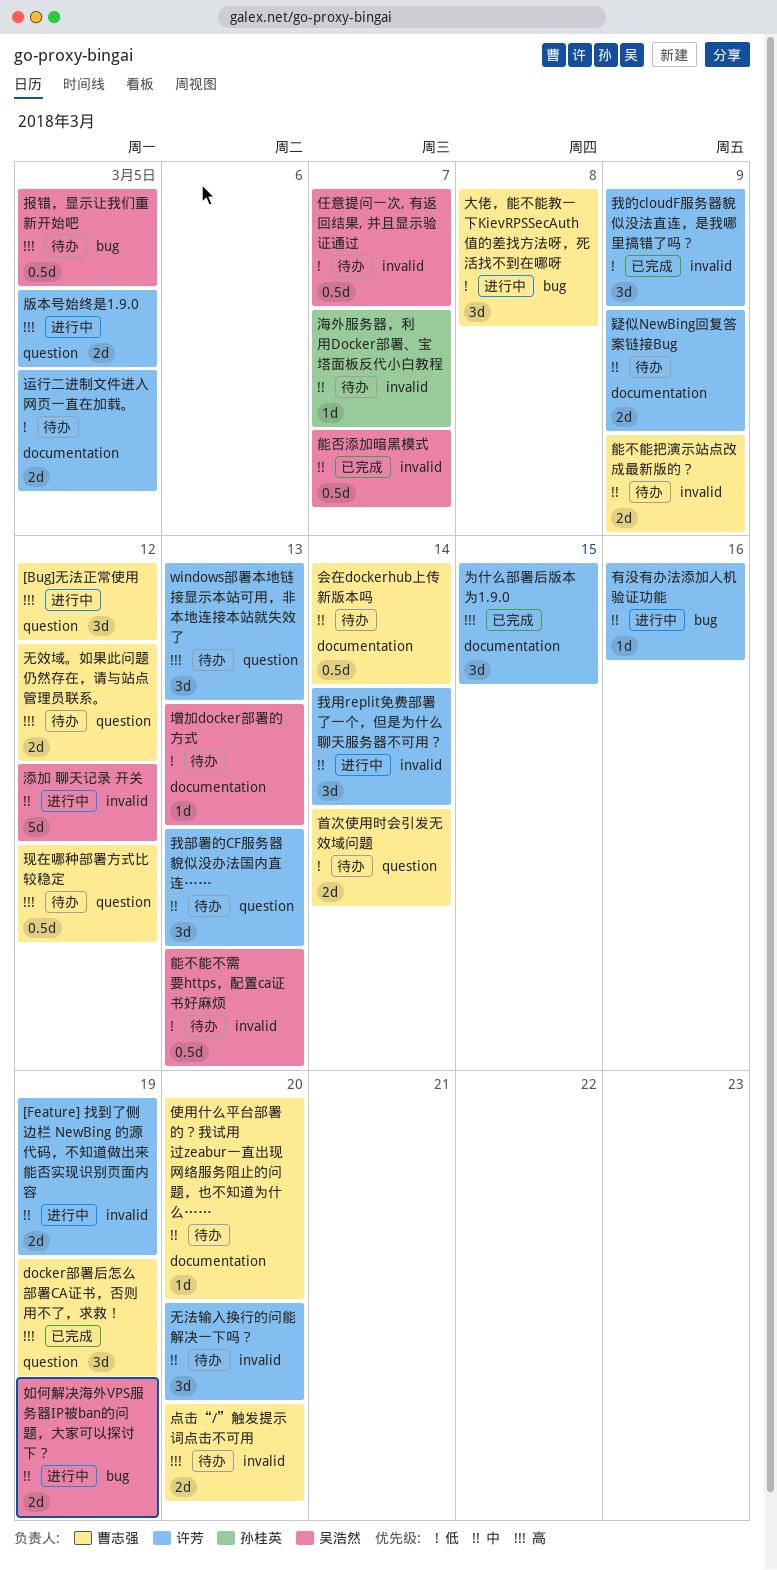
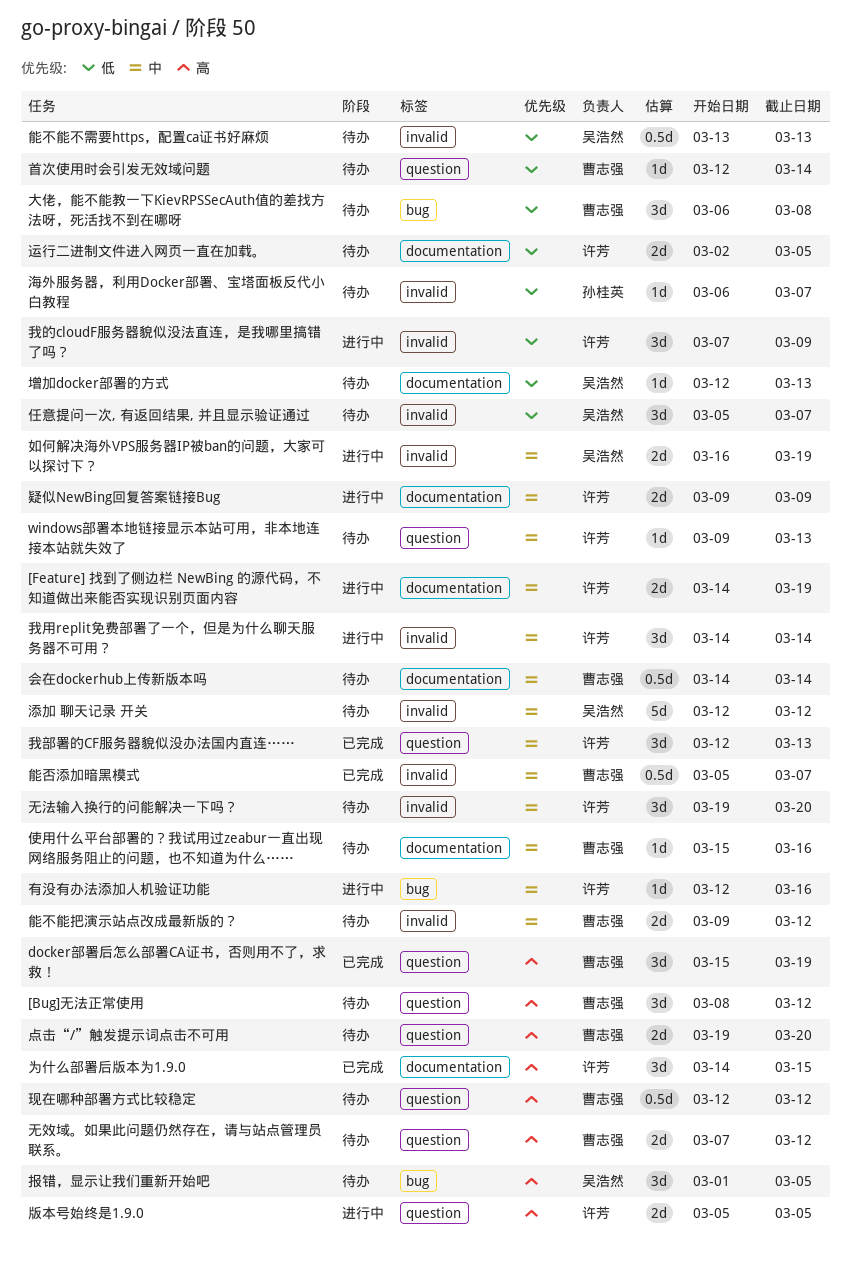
[Bug]无法正常使用, status: 进行中 -> 待办
[Feature] 找到了侧边栏 NewBing 的源代码，不知道做出来能否实现识别页面内容, label: invalid -> documentation
windows部署本地链接显示本站可用，非本地连接本站就失效了, priority: 高 -> 中
windows部署本地链接显示本站可用，非本地连接本站就失效了, estimate: 3d -> 1d
任意提问一次, 有返回结果, 并且显示验证通过, estimate: 0.5d -> 3d
使用什么平台部署的？我试用过zeabur一直出现网络服务阻止的问题，也不知道为什么……, due: Mar 20 -> Mar 16
大佬，能不能教一下KievRPSSecAuth值的差找方法呀，死活找不到在哪呀, status: 进行中 -> 待办
如何解决海外VPS服务器IP被ban的问题，大家可以探讨下？, label: bug -> invalid
我的cloudF服务器貌似没法直连，是我哪里搞错了吗？, status: 已完成 -> 进行中
我部署的CF服务器貌似没办法国内直连……, status: 待办 -> 已完成
报错，显示让我们重新开始吧, estimate: 0.5d -> 3d
海外服务器，利用Docker部署、宝塔面板反代小白教程, priority: 中 -> 低
添加 聊天记录 开关, status: 进行中 -> 待办
点击“/”触发提示词点击不可用, label: invalid -> question
疑似NewBing回复答案链接Bug, status: 待办 -> 进行中
能不能把演示站点改成最新版的？, due: Mar 9 -> Mar 12
能否添加暗黑模式, owner: 吴浩然 -> 曹志强
首次使用时会引发无效域问题, estimate: 2d -> 1d

